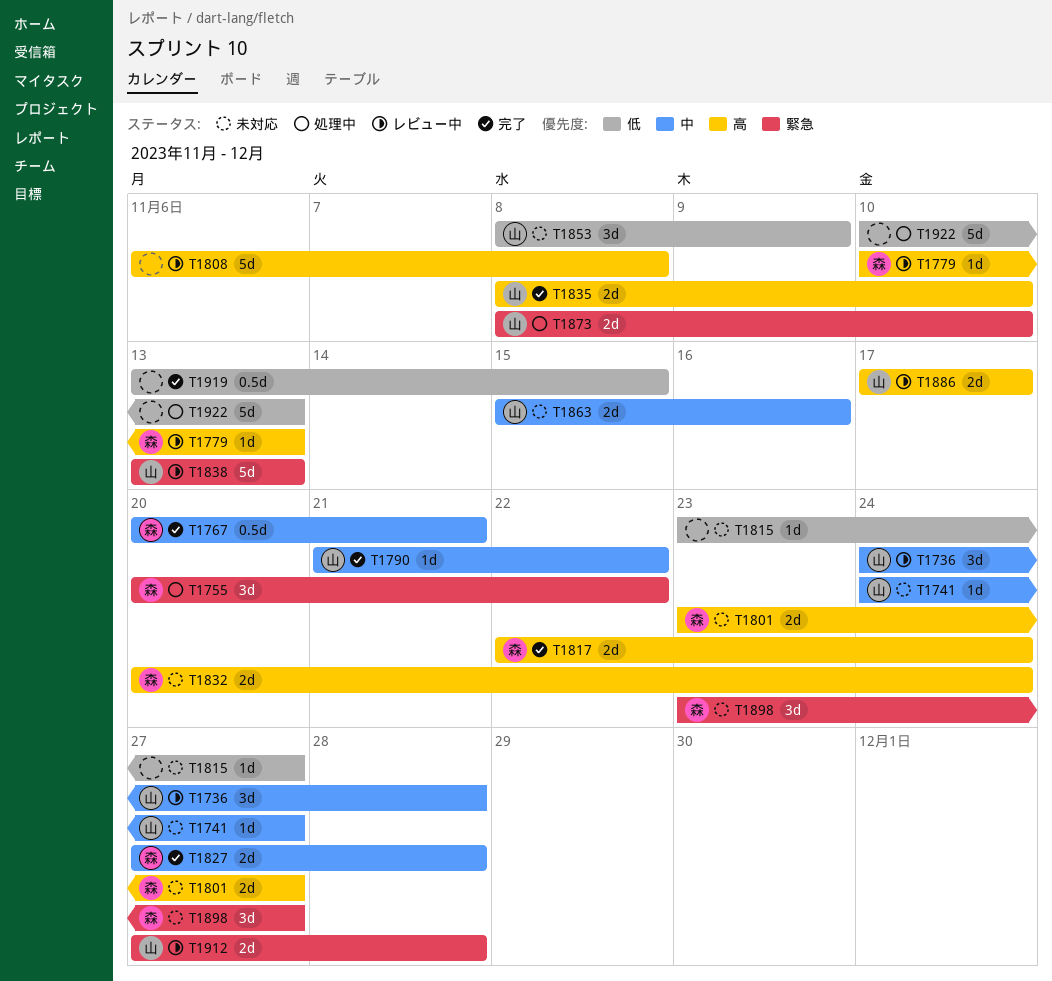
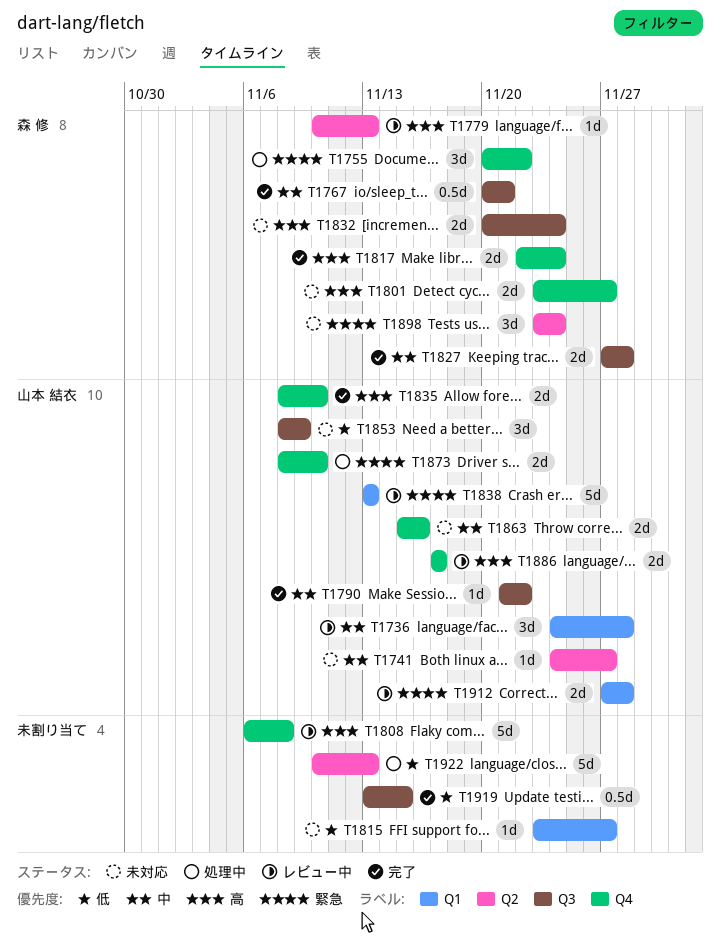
T1898, due: Nov 27 -> Nov 24

